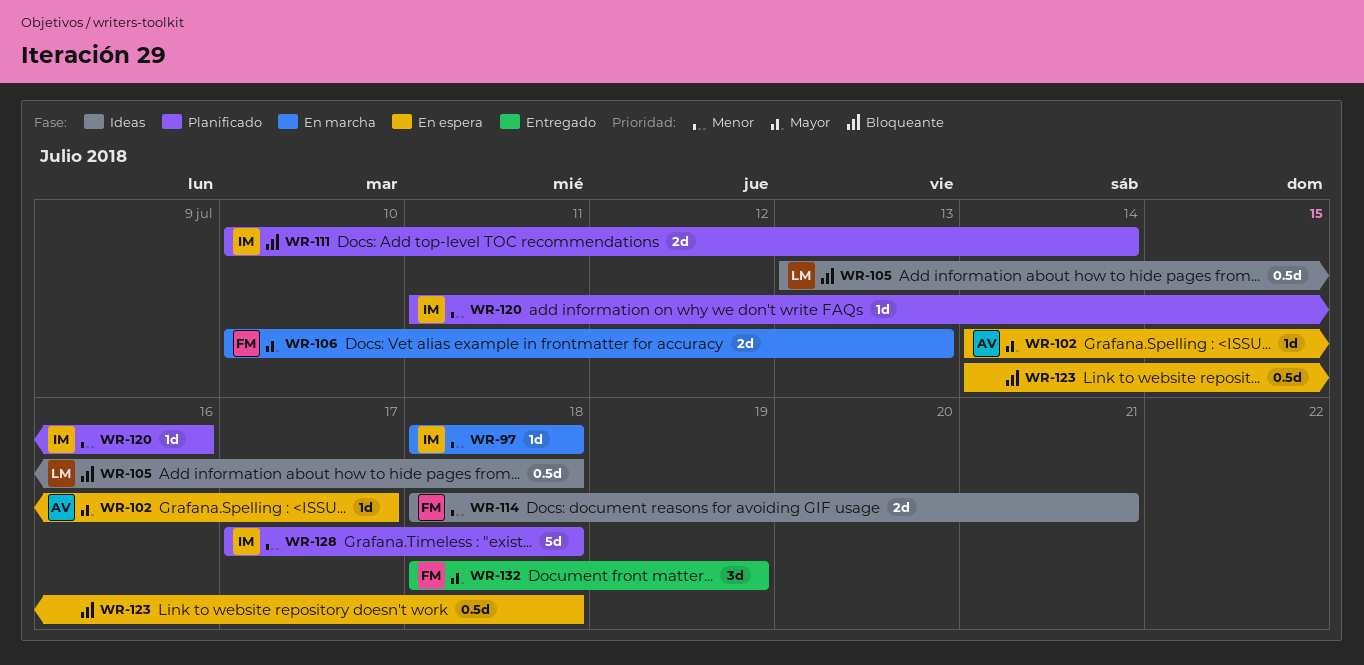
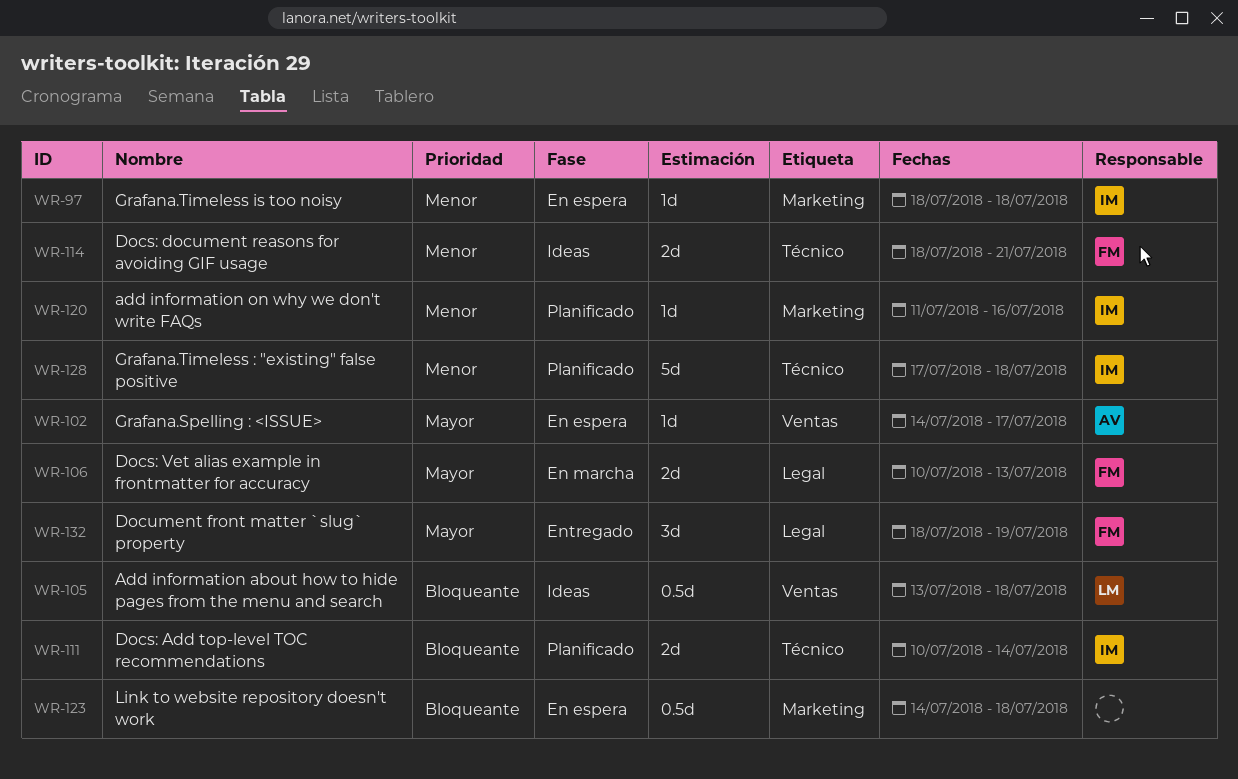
WR-97, status: En marcha -> En espera

